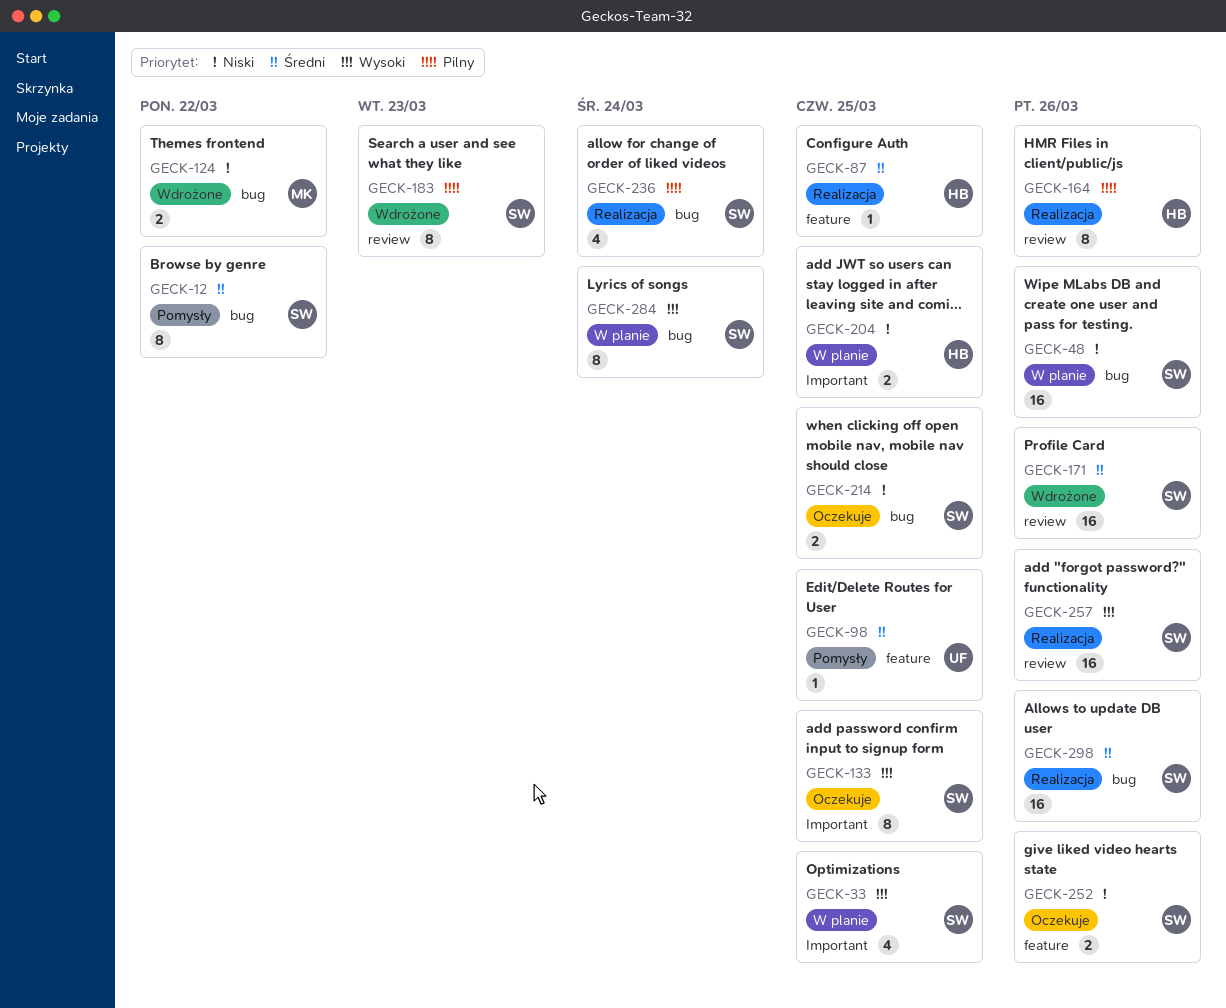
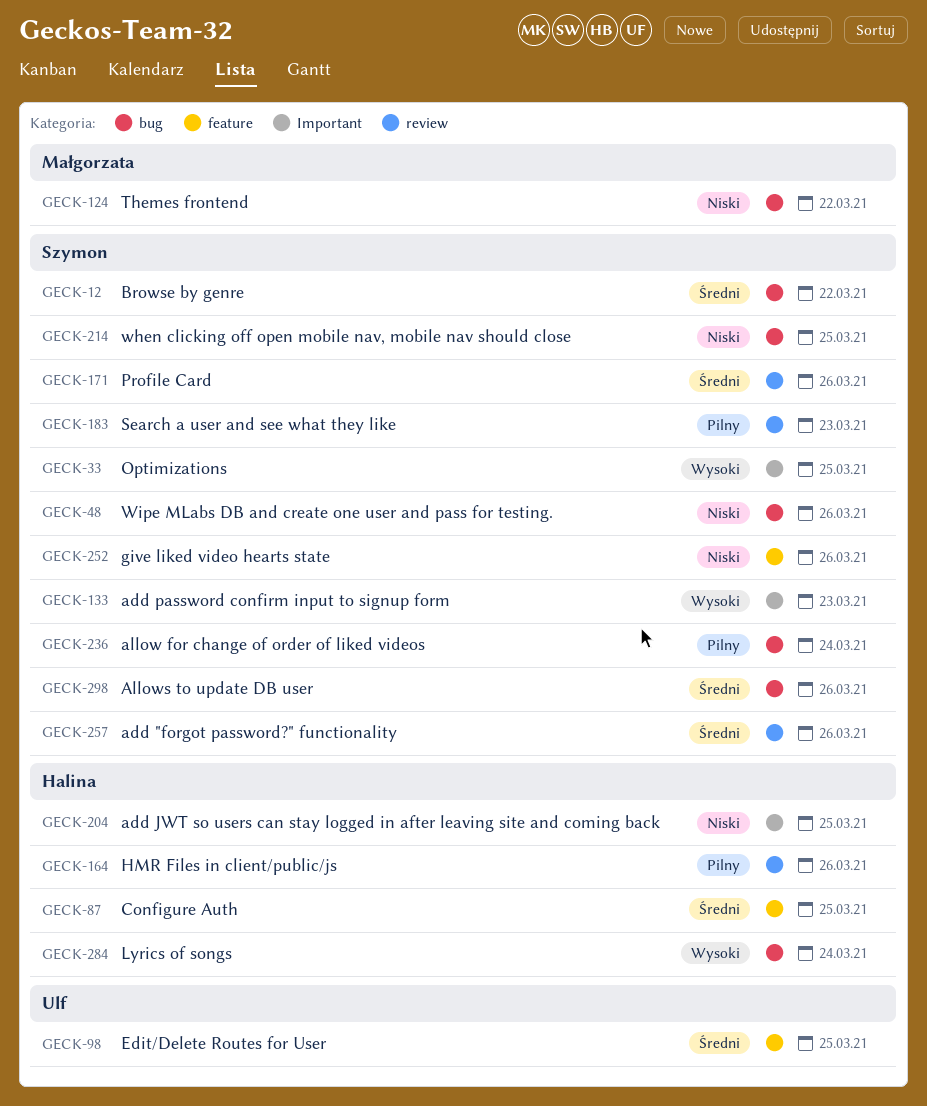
GECK-133, due: Mar 25 -> Mar 23
GECK-257, priority: Wysoki -> Średni
GECK-284, owner: Szymon -> Halina

